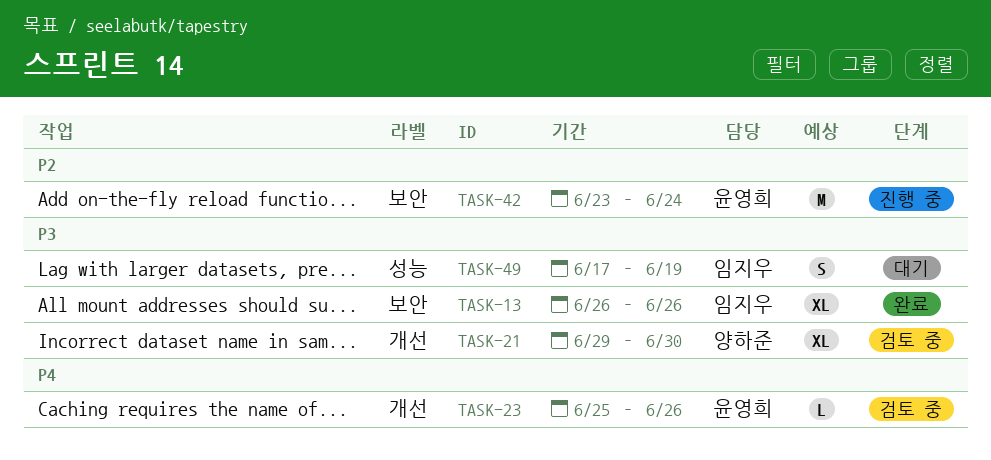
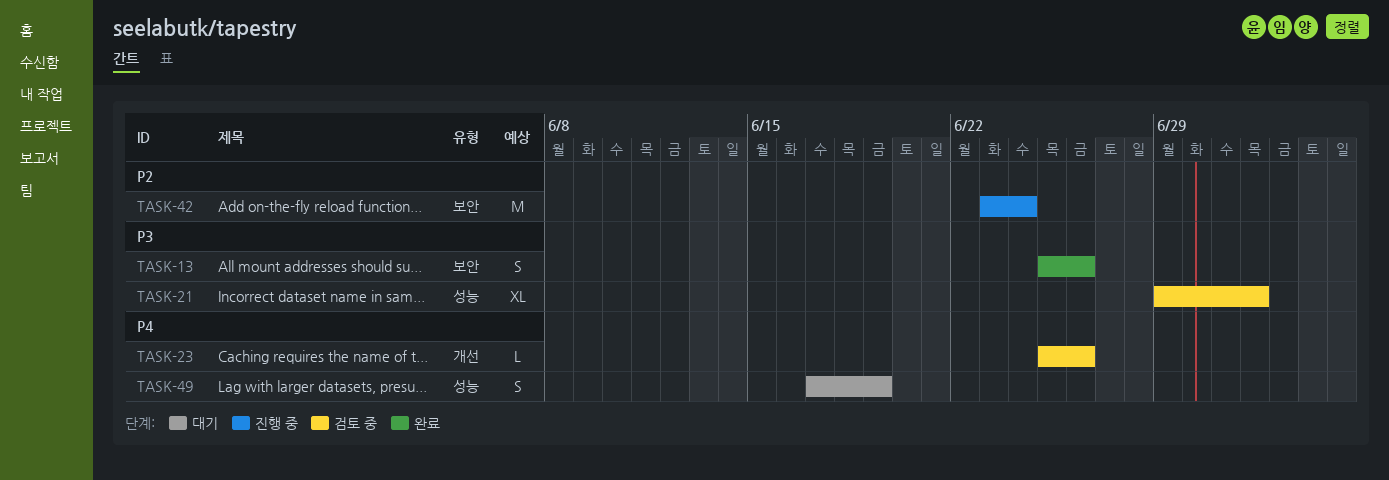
TASK-13, estimate: XL -> S
TASK-13, start: Jun 26 -> Jun 25
TASK-21, label: 개선 -> 성능
TASK-21, due: Jun 30 -> Jul 2
TASK-49, priority: P3 -> P4

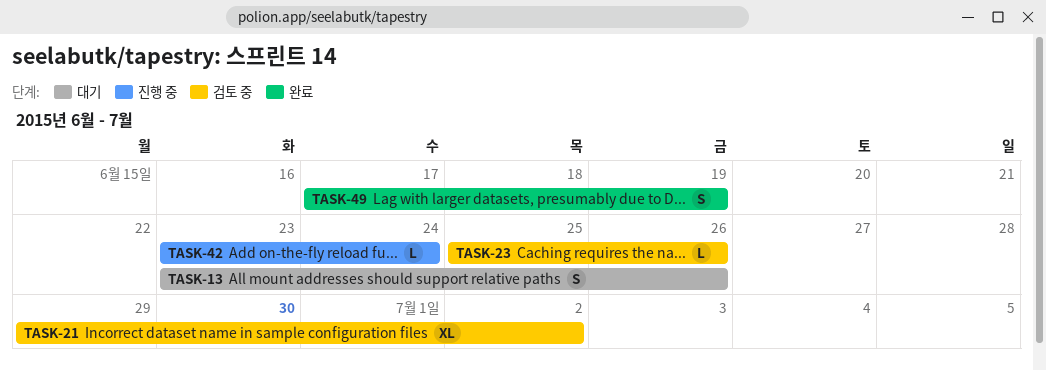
TASK-13, status: 완료 -> 대기
TASK-13, start: Jun 25 -> Jun 23
TASK-42, estimate: M -> L
TASK-49, status: 대기 -> 완료

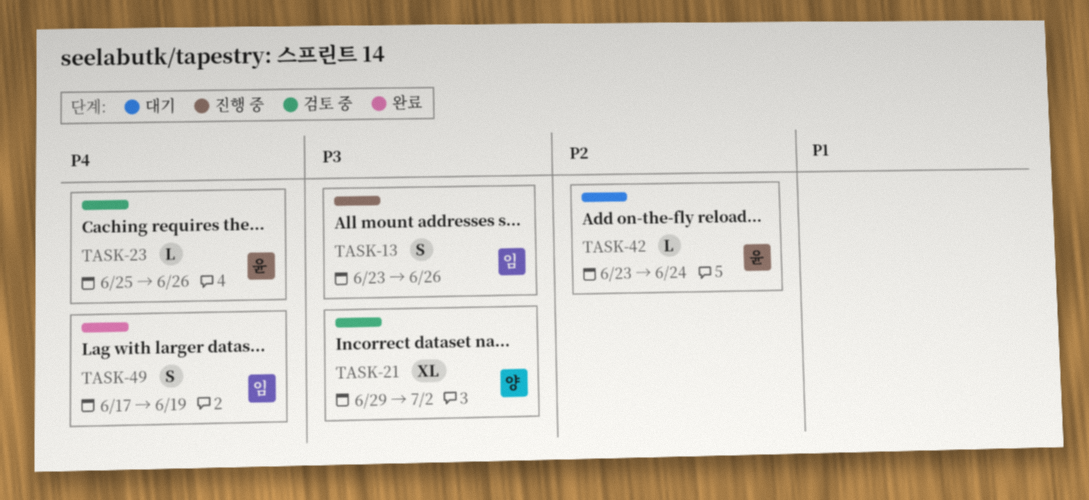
TASK-13, status: 대기 -> 진행 중
TASK-42, status: 진행 중 -> 대기

